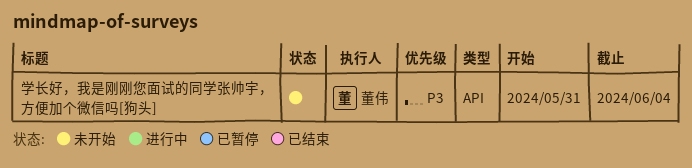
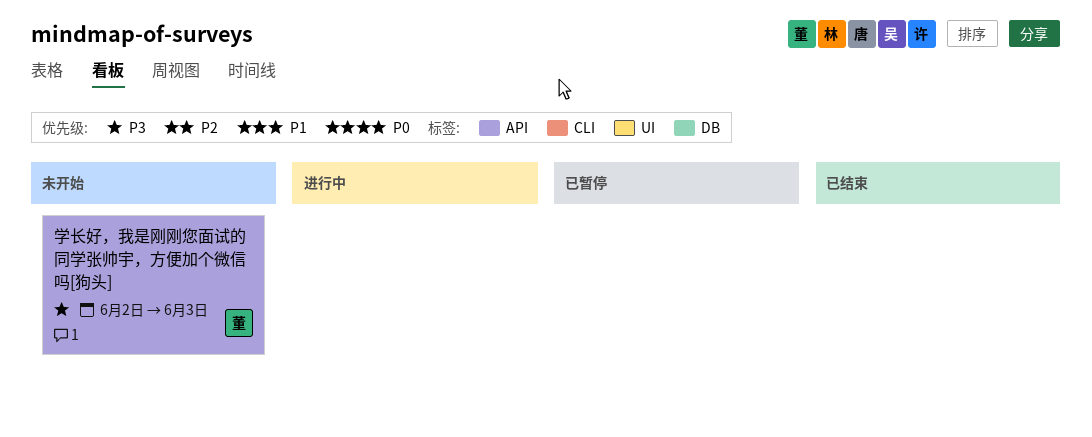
学长好，我是刚刚您面试的同学张帅宇，方便加个微信吗[狗头], start: May 31 -> Jun 2
学长好，我是刚刚您面试的同学张帅宇，方便加个微信吗[狗头], due: Jun 4 -> Jun 3

